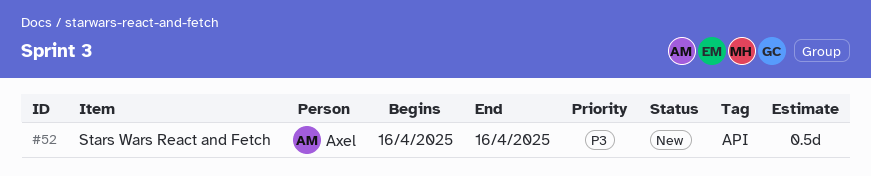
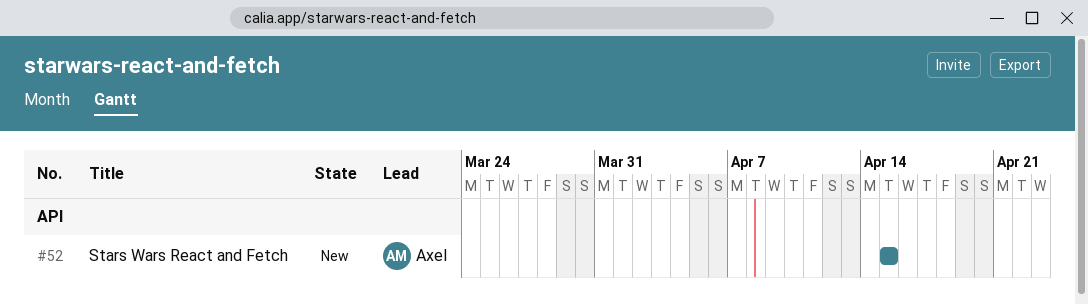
#52, start: Apr 16 -> Apr 15
#52, due: Apr 16 -> Apr 15

